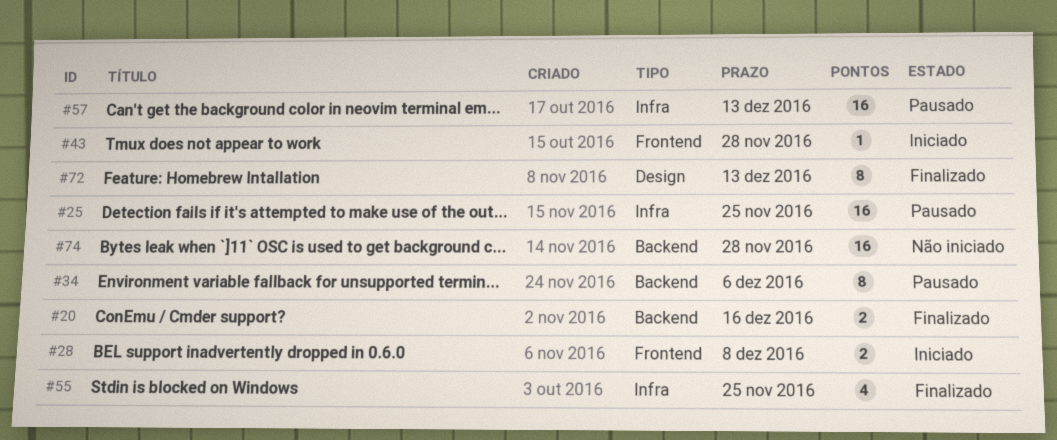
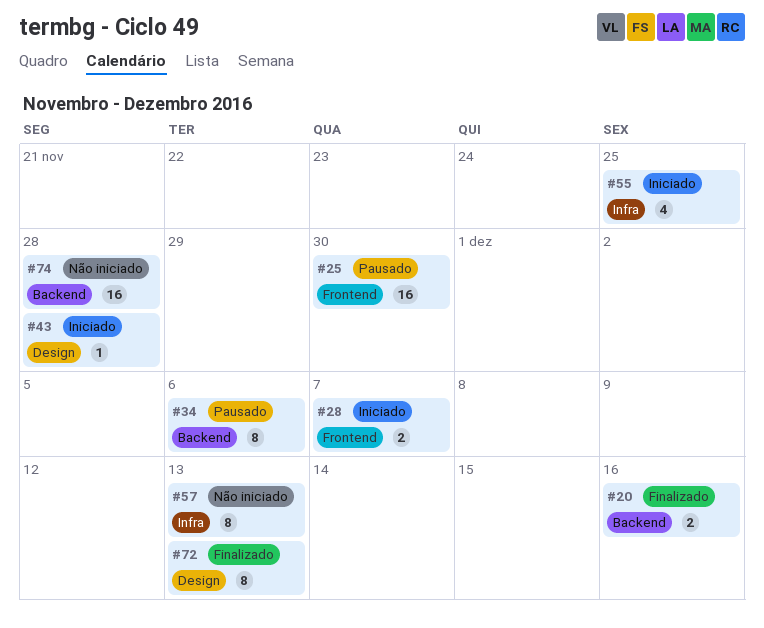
#25, label: Infra -> Frontend
#25, due: Nov 25 -> Nov 30
#28, due: Dec 8 -> Dec 7
#43, label: Frontend -> Design
#55, status: Finalizado -> Iniciado
#57, status: Pausado -> Não iniciado
#57, estimate: 16 -> 8

